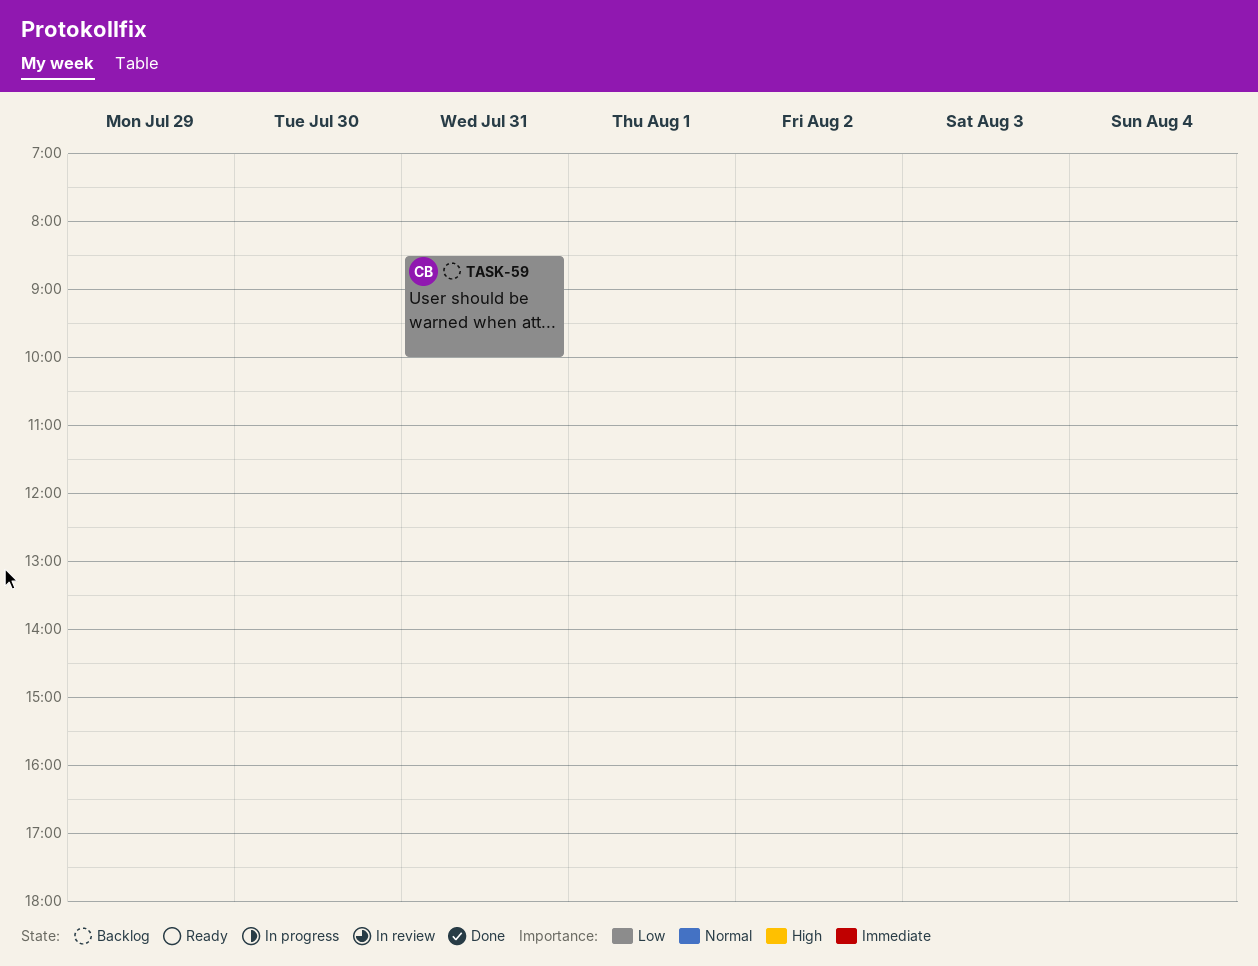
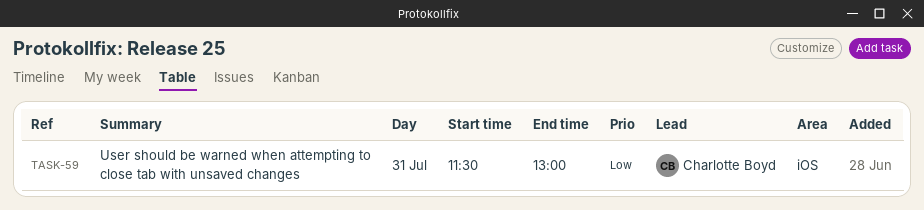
TASK-59, begins: 08:30 -> 11:30
TASK-59, ends: 10:00 -> 13:00

